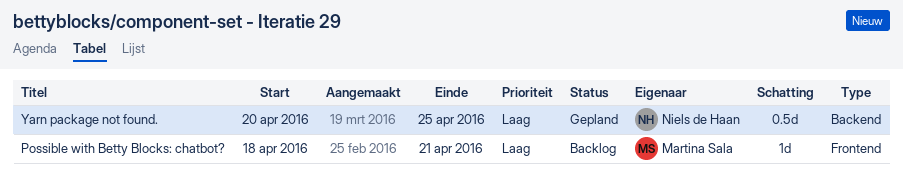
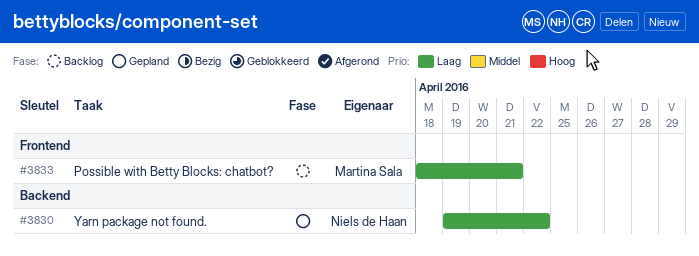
Yarn package not found., start: Apr 20 -> Apr 19
Yarn package not found., due: Apr 25 -> Apr 22

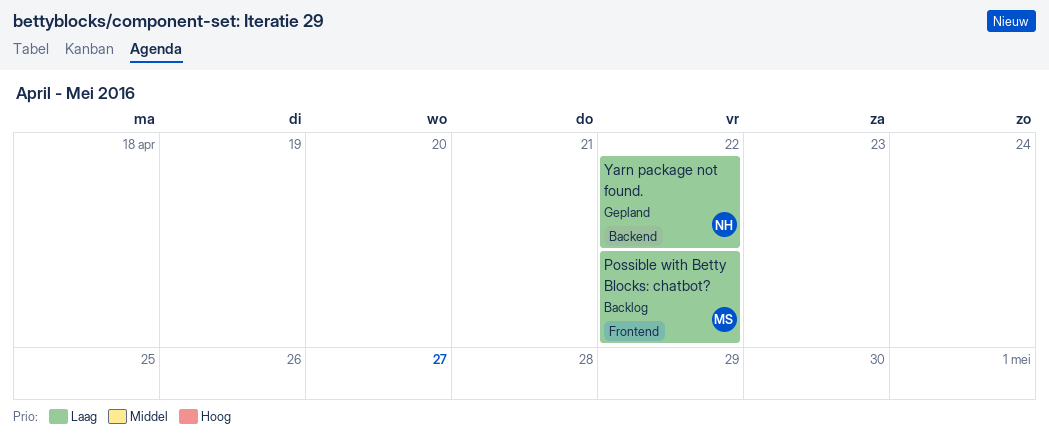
Possible with Betty Blocks: chatbot?, due: Apr 21 -> Apr 22

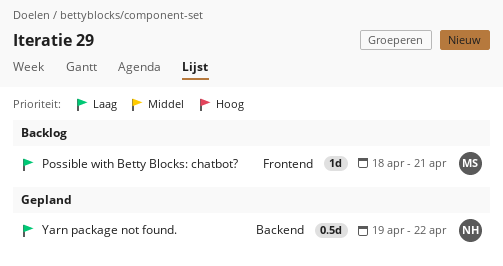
Possible with Betty Blocks: chatbot?, due: Apr 22 -> Apr 21

